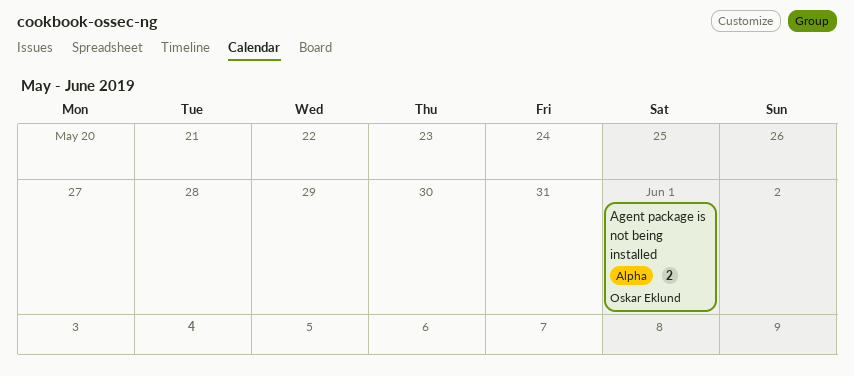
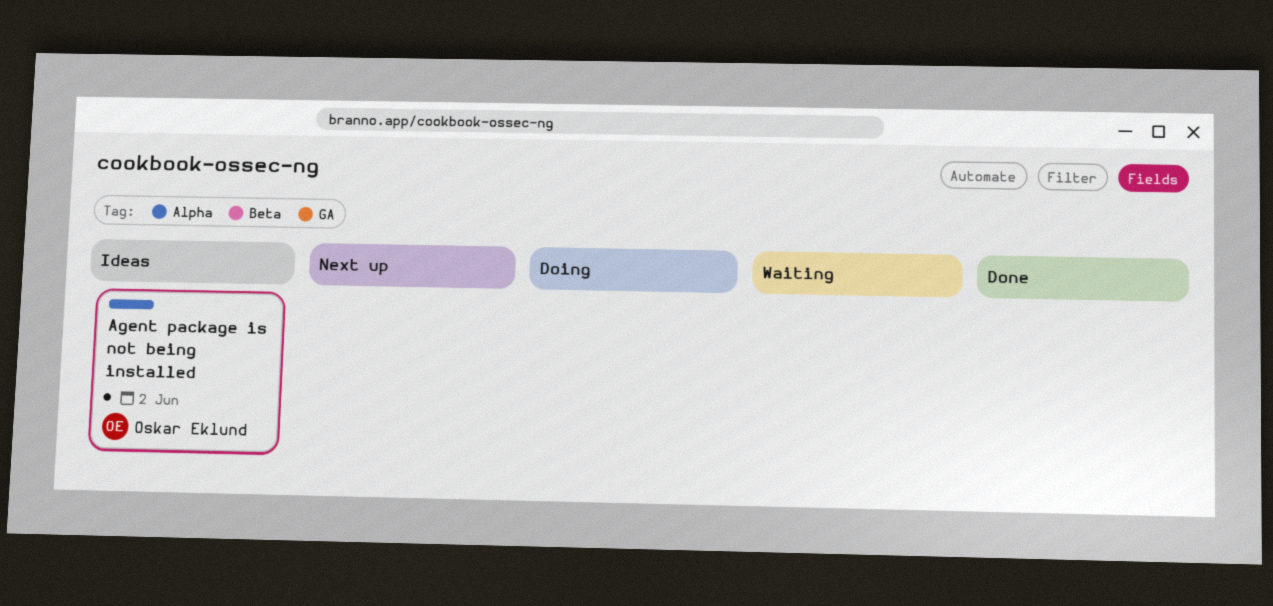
Agent package is not being installed, estimate: 2 -> 1
Agent package is not being installed, due: Jun 1 -> Jun 2

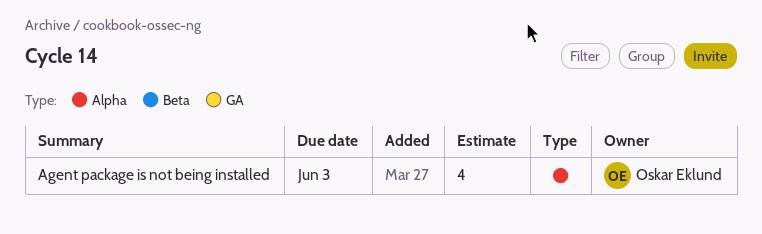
Agent package is not being installed, estimate: 1 -> 4
Agent package is not being installed, due: Jun 2 -> Jun 3

